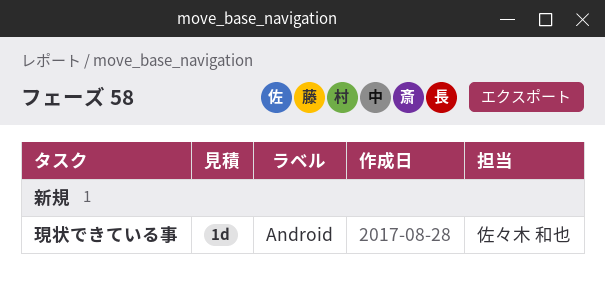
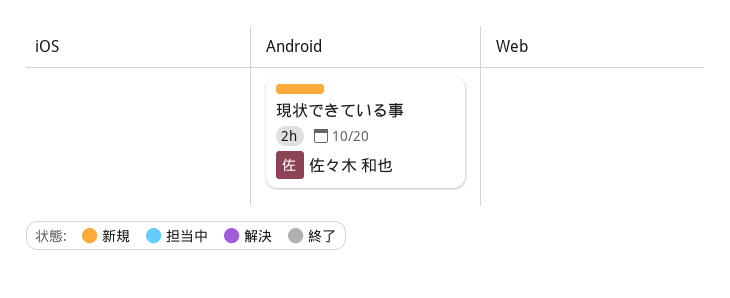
現状できている事, estimate: 1d -> 2h

